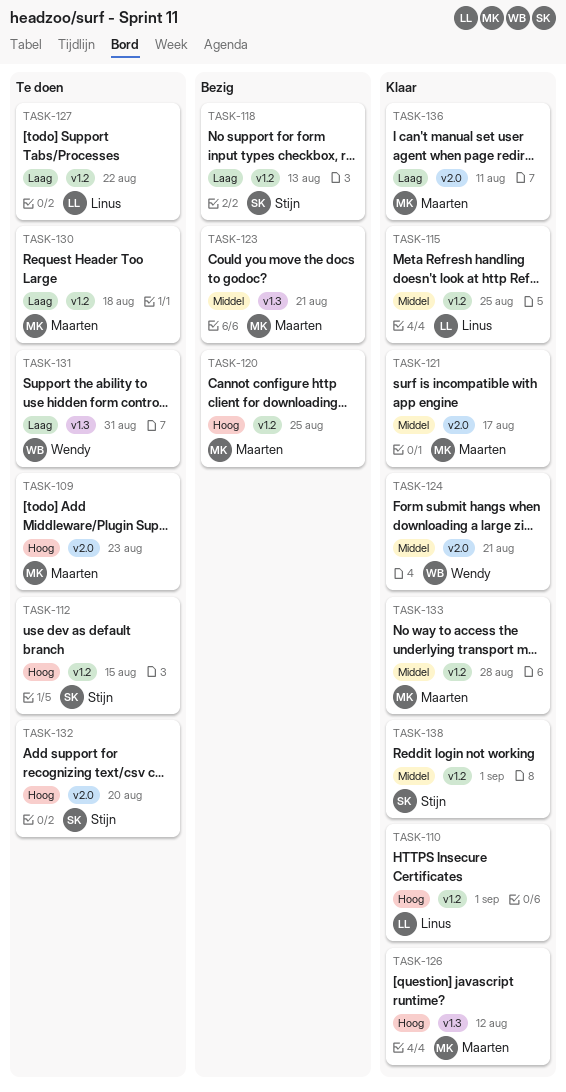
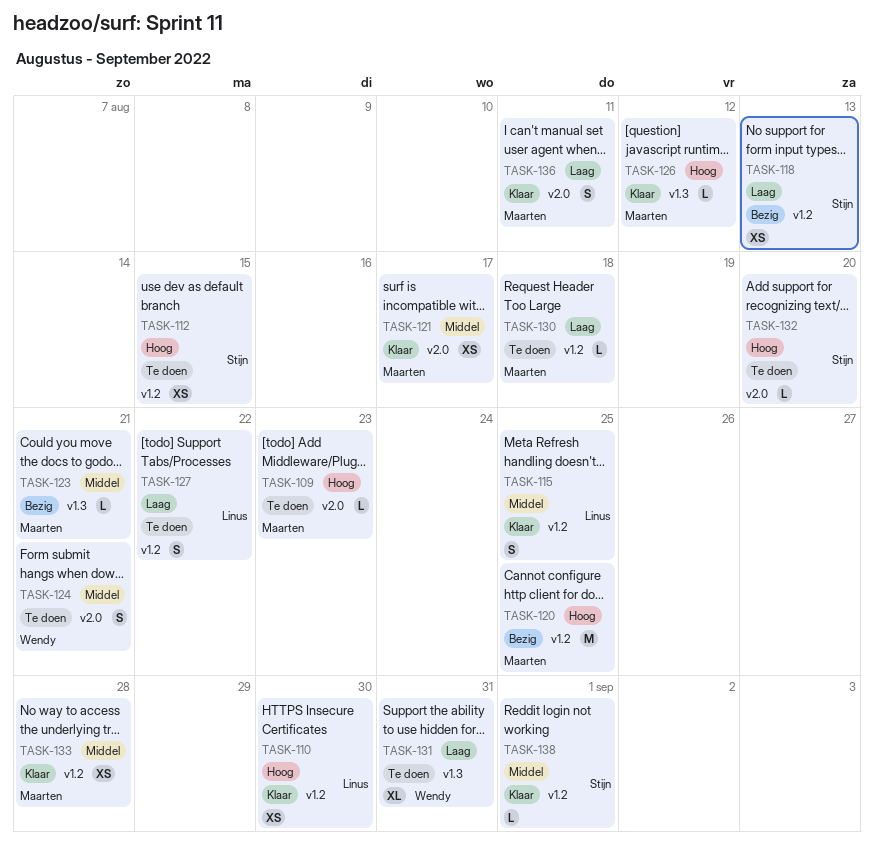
TASK-110, due: Sep 1 -> Aug 30
TASK-124, status: Klaar -> Te doen

